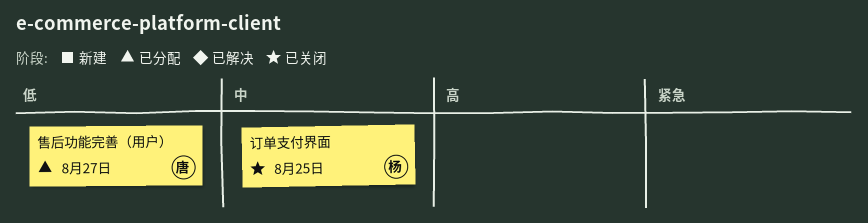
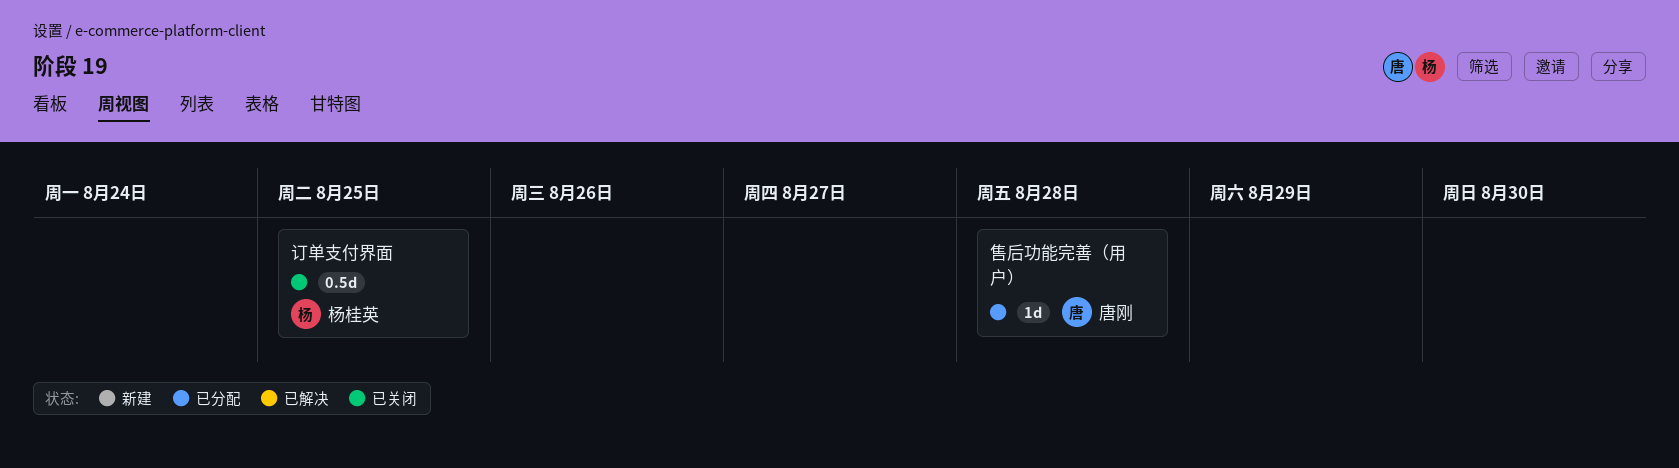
售后功能完善（用户）, due: Aug 27 -> Aug 28

